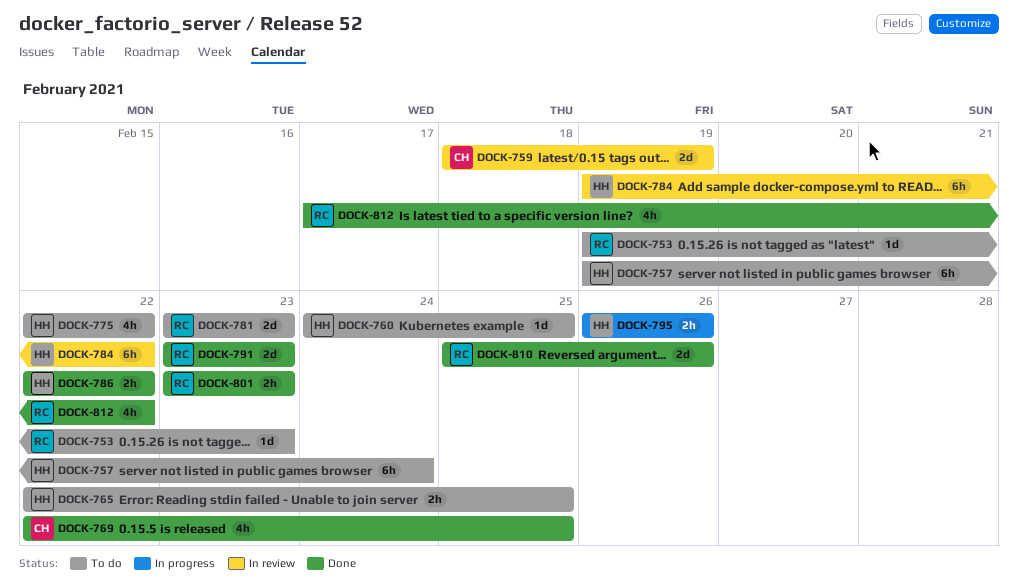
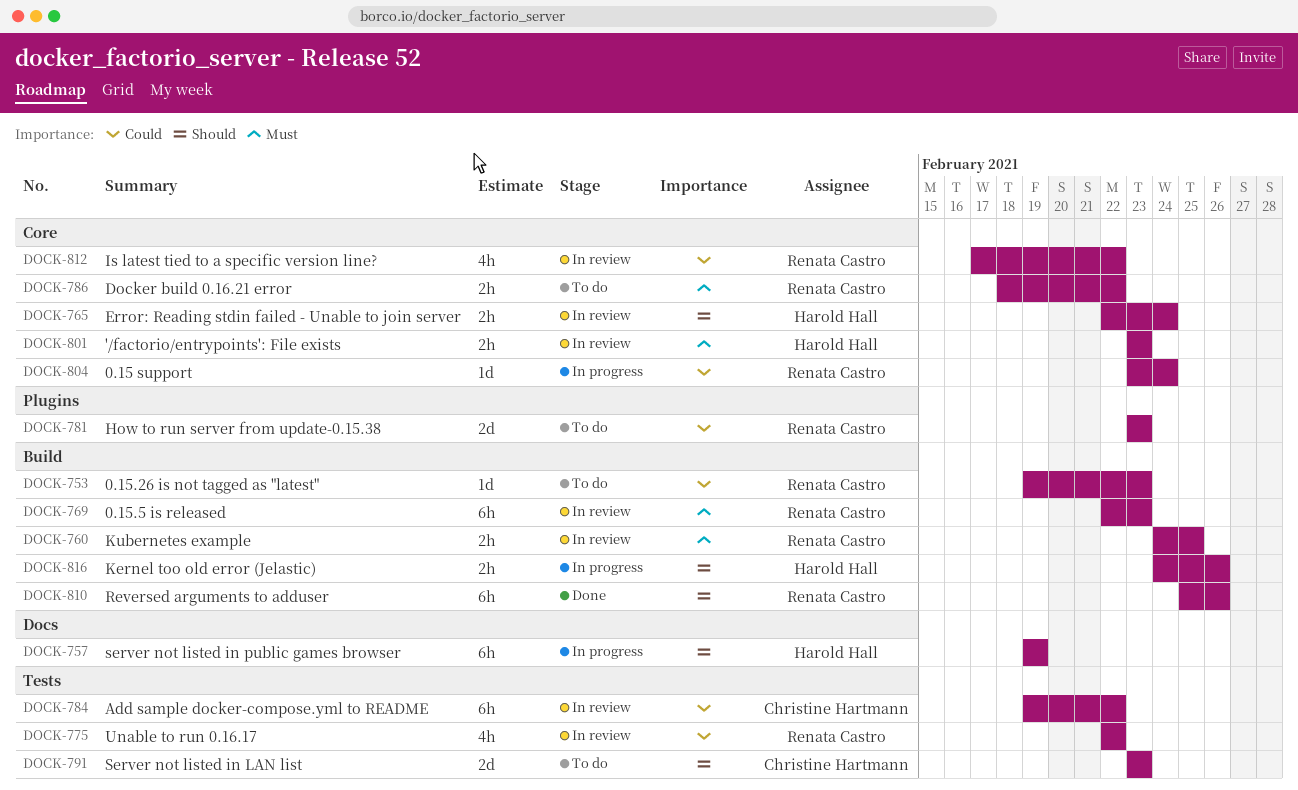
DOCK-757, status: To do -> In progress
DOCK-757, due: Feb 24 -> Feb 19
DOCK-759: present -> none
DOCK-760, status: To do -> In review
DOCK-760, owner: Harold Hall -> Renata Castro
DOCK-760, estimate: 1d -> 2h
DOCK-765, status: To do -> In review
DOCK-765, due: Feb 25 -> Feb 24
DOCK-769, status: Done -> In review
DOCK-769, owner: Christine Hartmann -> Renata Castro
DOCK-769, estimate: 4h -> 6h
DOCK-769, due: Feb 25 -> Feb 23
DOCK-775, status: To do -> In review
DOCK-775, owner: Harold Hall -> Renata Castro
DOCK-784, owner: Harold Hall -> Christine Hartmann
DOCK-786, status: Done -> To do
DOCK-786, owner: Harold Hall -> Renata Castro
DOCK-786, start: Feb 22 -> Feb 18
DOCK-791, status: Done -> To do
DOCK-791, owner: Renata Castro -> Christine Hartmann
DOCK-795: present -> none
DOCK-801, status: Done -> In review
DOCK-801, owner: Renata Castro -> Harold Hall
DOCK-804: none -> present
DOCK-810, estimate: 2d -> 6h
DOCK-812, status: Done -> In review
DOCK-816: none -> present

